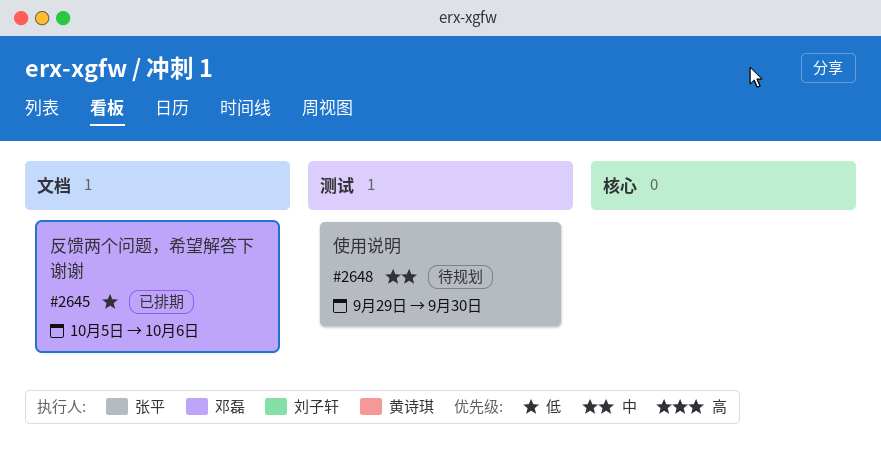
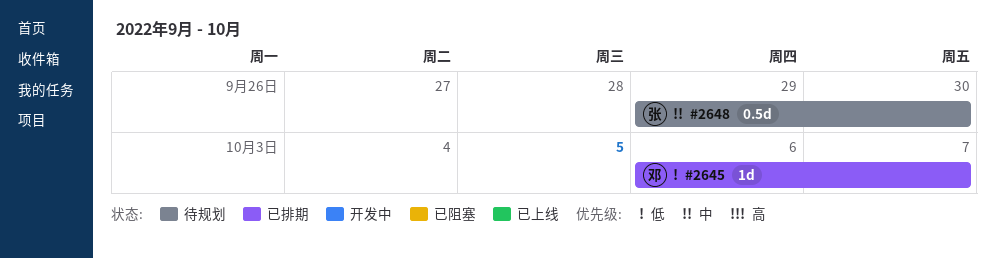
#2645, start: Oct 5 -> Oct 6
#2645, due: Oct 6 -> Oct 7

